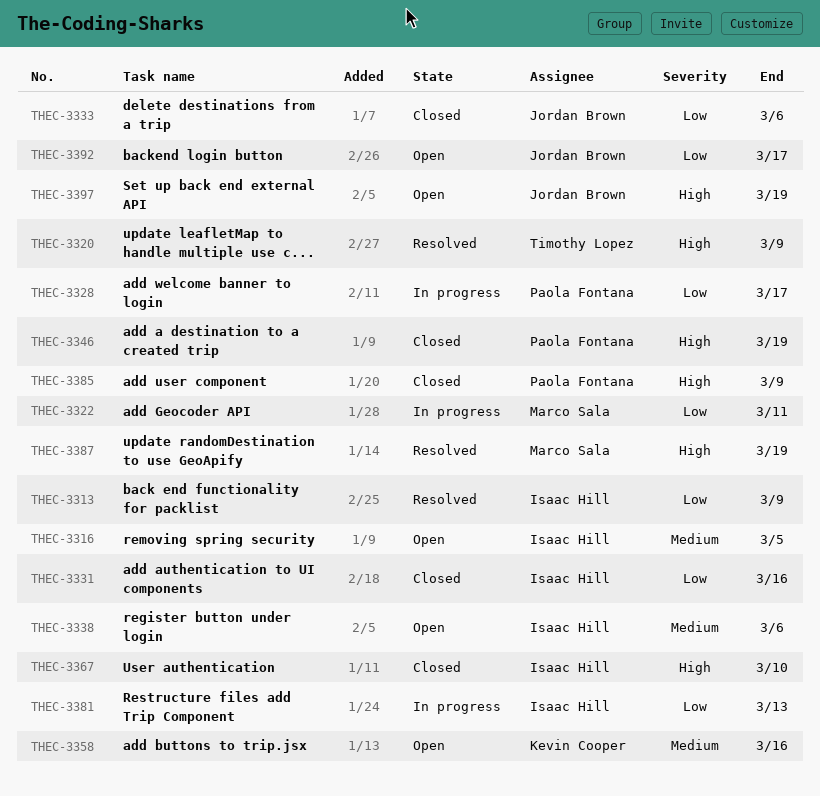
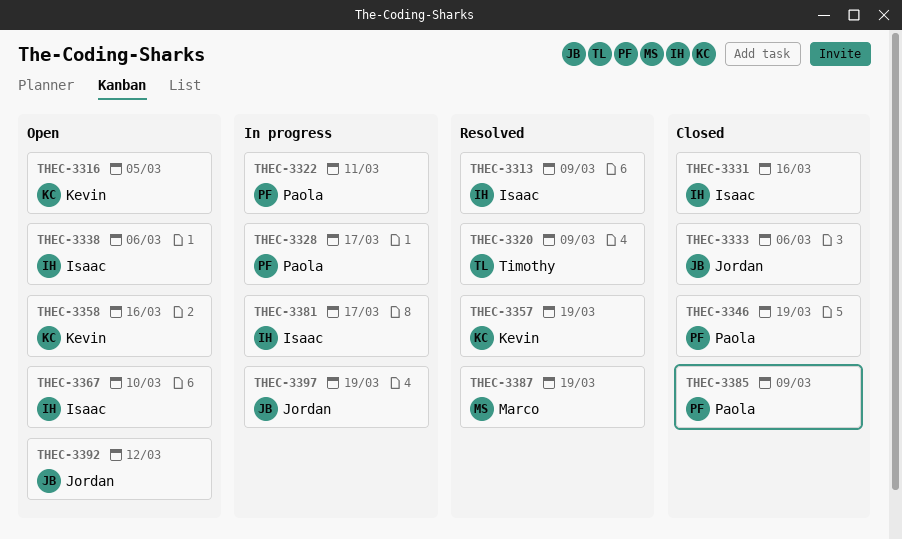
THEC-3316, owner: Isaac Hill -> Kevin Cooper
THEC-3322, owner: Marco Sala -> Paola Fontana
THEC-3357: none -> present
THEC-3367, status: Closed -> Open
THEC-3381, due: Mar 13 -> Mar 17
THEC-3392, due: Mar 17 -> Mar 12
THEC-3397, status: Open -> In progress

